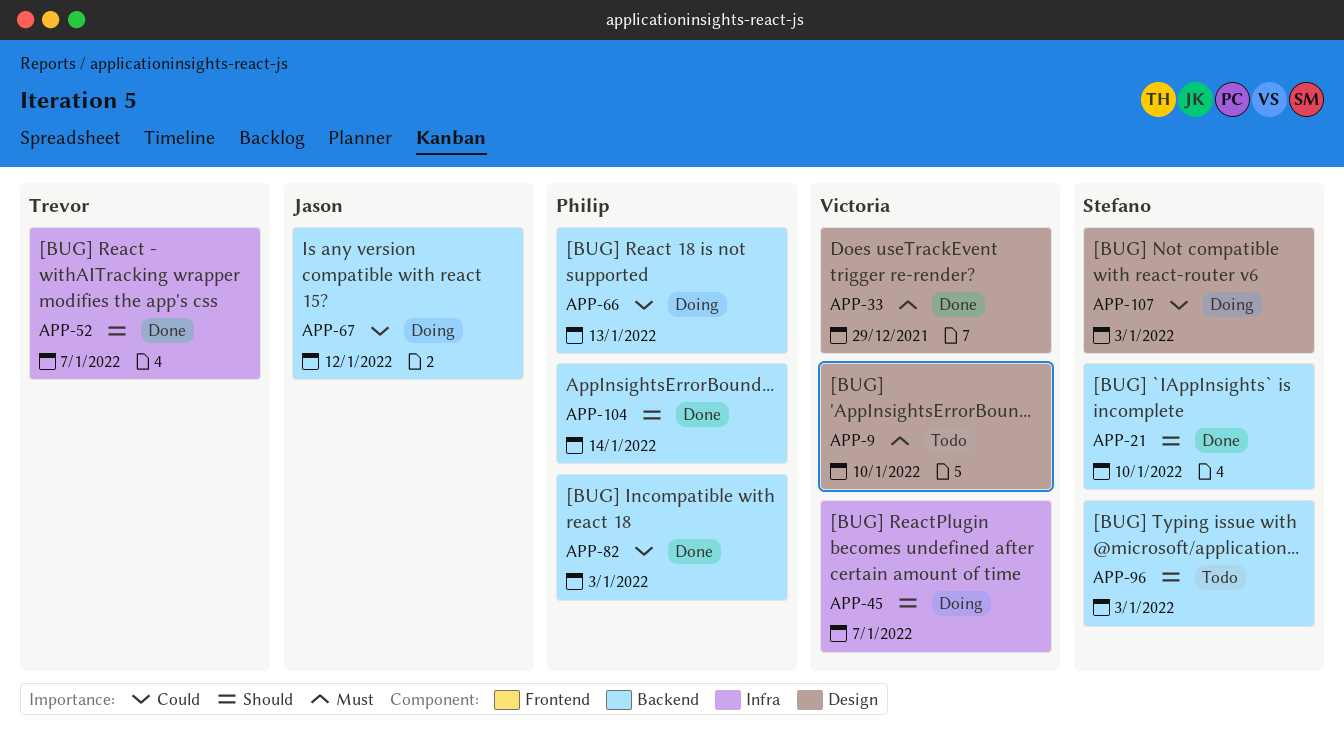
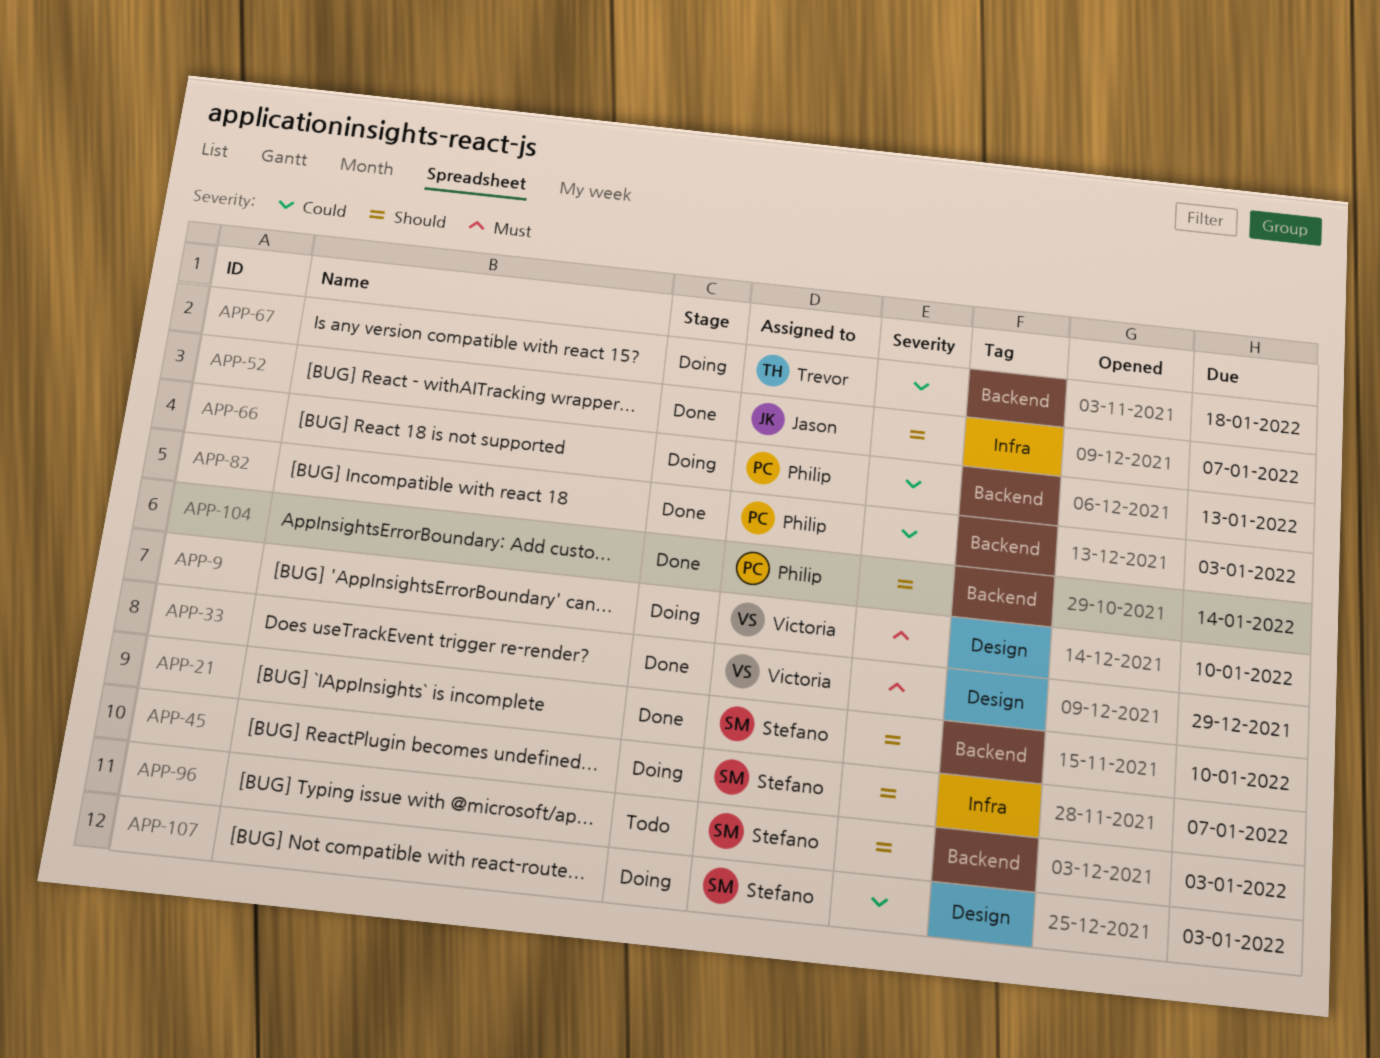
APP-9, status: Todo -> Doing
APP-45, owner: Victoria -> Stefano
APP-52, owner: Trevor -> Jason
APP-67, owner: Jason -> Trevor
APP-67, due: Jan 12 -> Jan 18

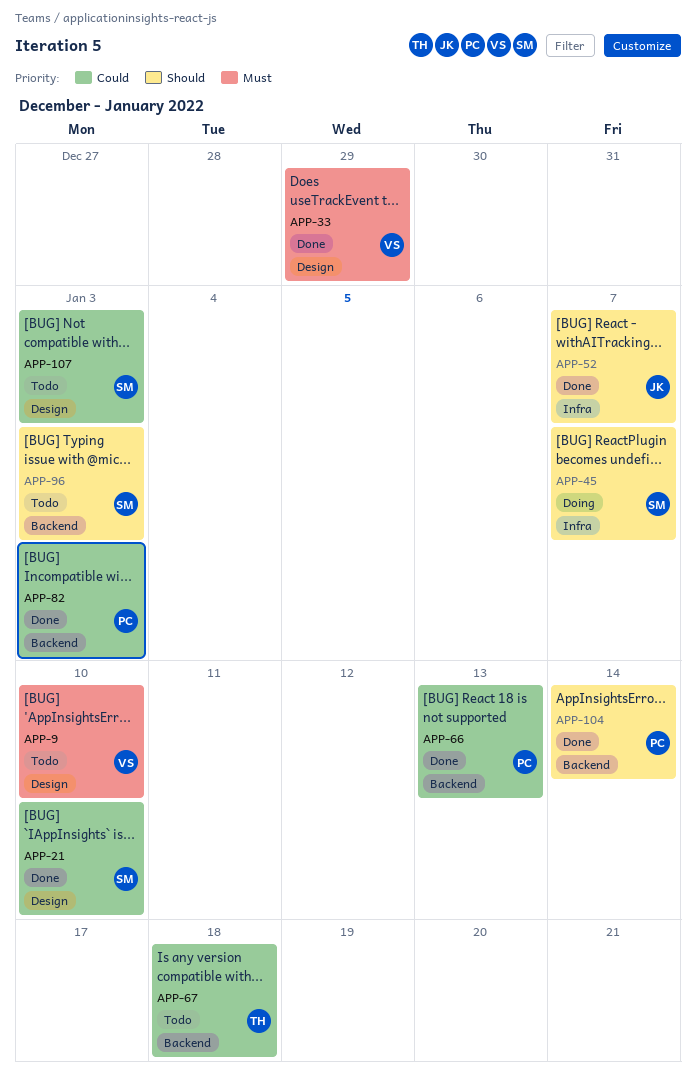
APP-9, status: Doing -> Todo
APP-21, priority: Should -> Could
APP-21, label: Backend -> Design
APP-66, status: Doing -> Done
APP-67, status: Doing -> Todo
APP-107, status: Doing -> Todo

